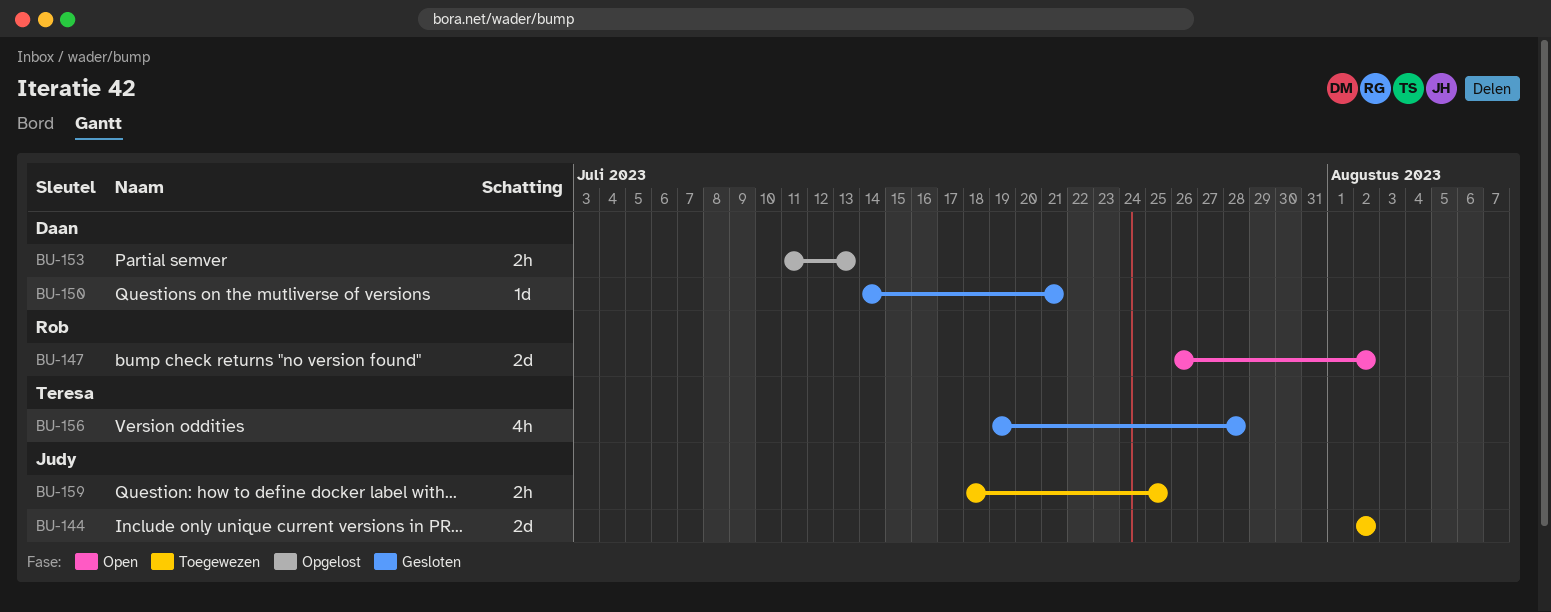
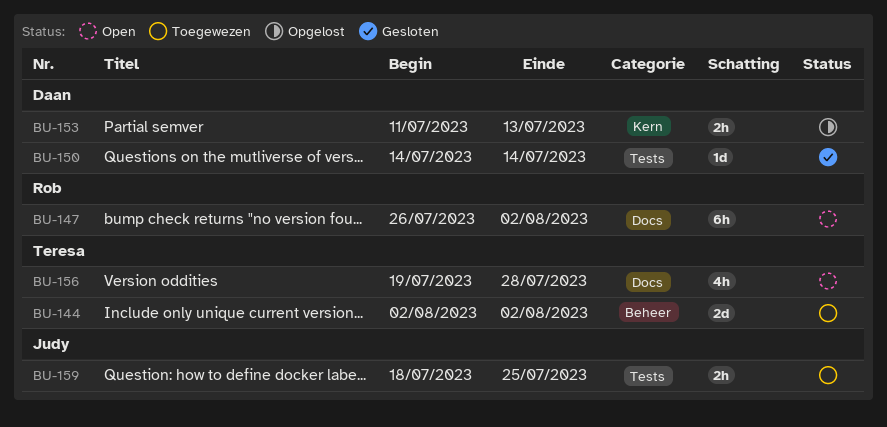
BU-144, owner: Judy -> Teresa
BU-147, estimate: 2d -> 6h
BU-150, due: Jul 21 -> Jul 14
BU-156, status: Gesloten -> Open

